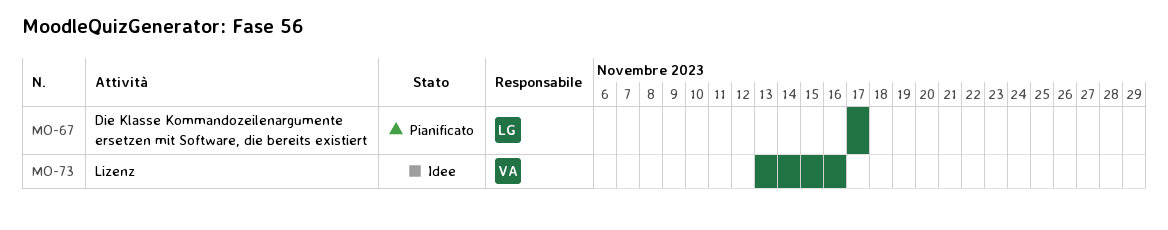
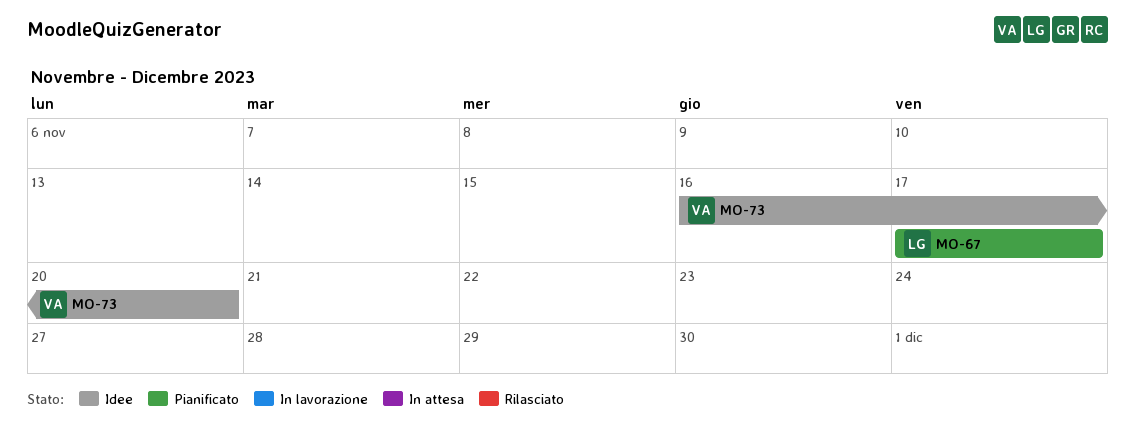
MO-73, start: Nov 13 -> Nov 16
MO-73, due: Nov 16 -> Nov 20

